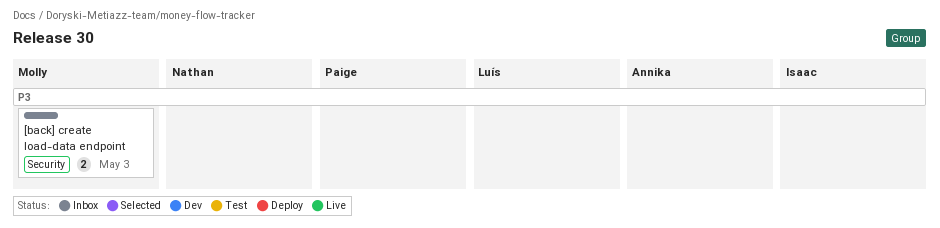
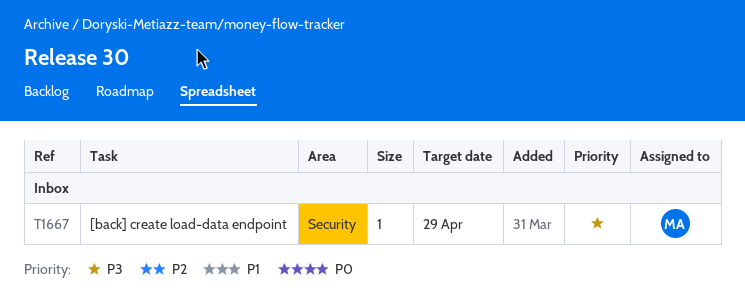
[back] create load-data endpoint, estimate: 2 -> 1
[back] create load-data endpoint, due: May 3 -> Apr 29

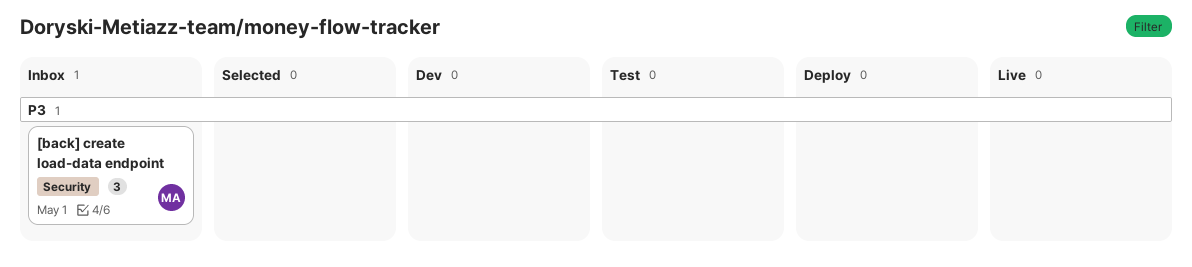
[back] create load-data endpoint, estimate: 1 -> 3
[back] create load-data endpoint, due: Apr 29 -> May 1

